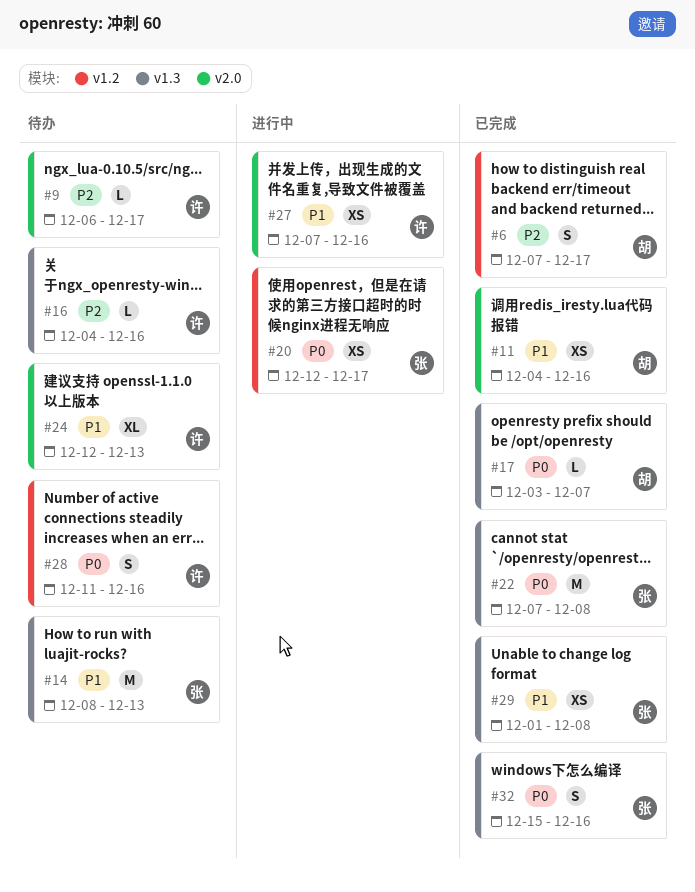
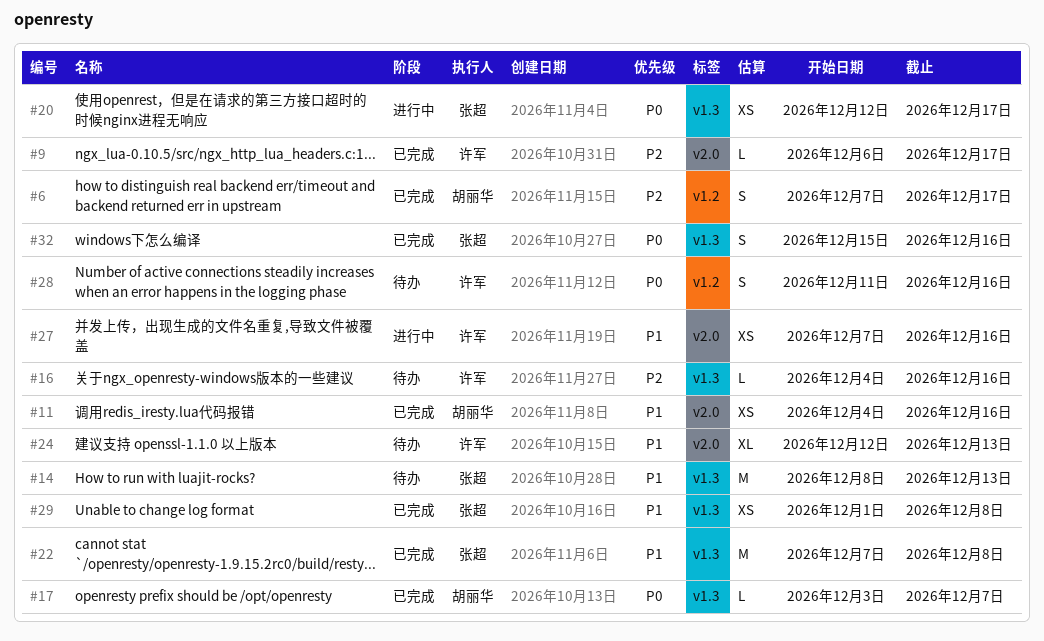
#9, status: 待办 -> 已完成
#20, label: v1.2 -> v1.3
#22, priority: P0 -> P1

